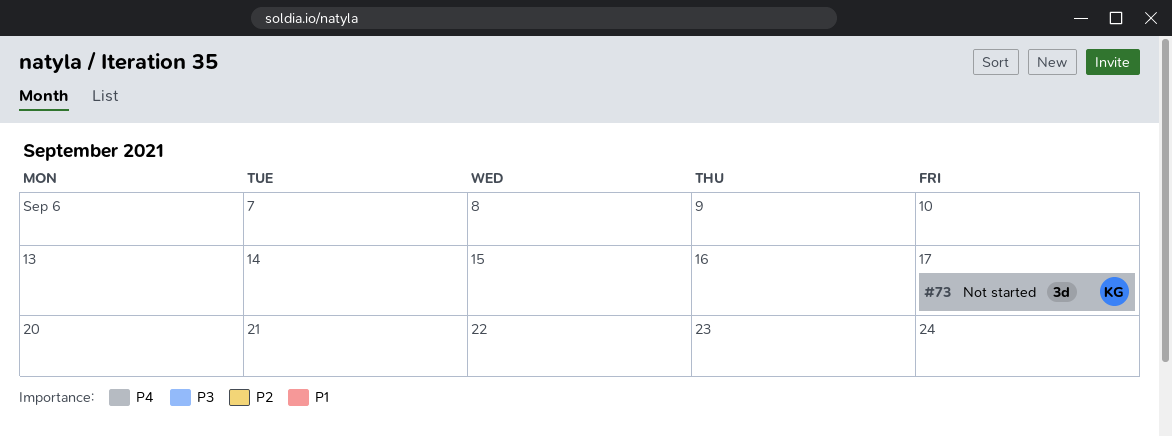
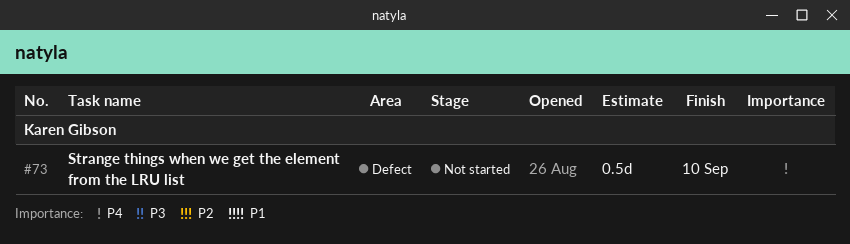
#73, estimate: 3d -> 0.5d
#73, due: Sep 17 -> Sep 10

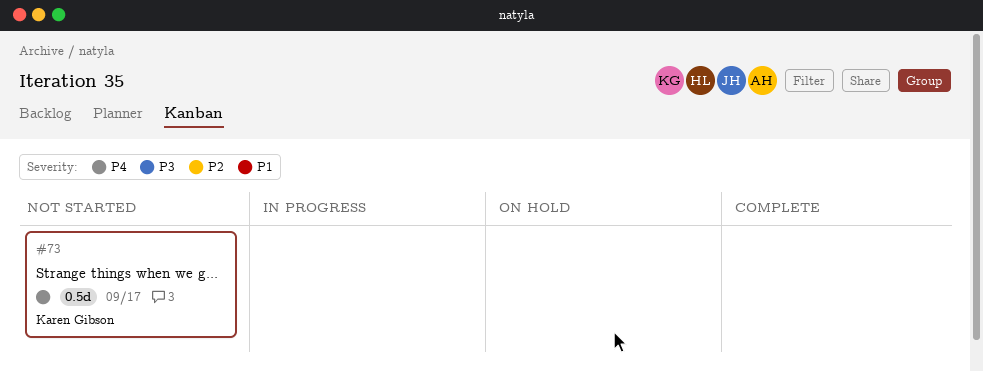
#73, due: Sep 10 -> Sep 17

